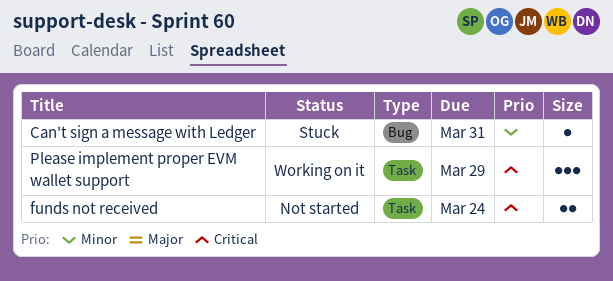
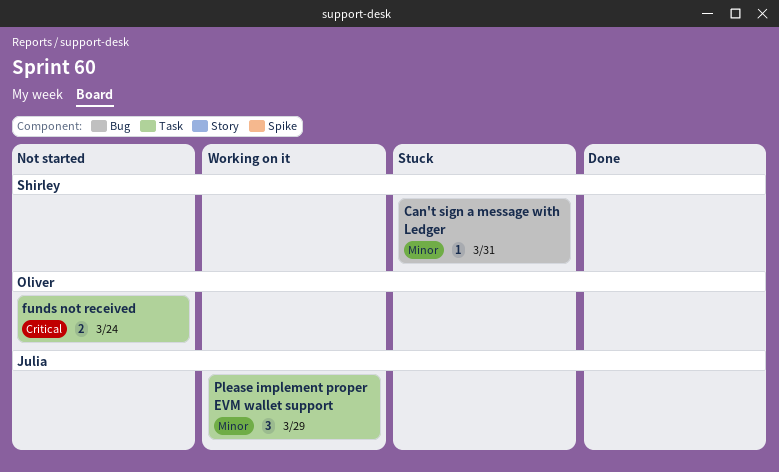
Please implement proper EVM wallet support, priority: Critical -> Minor

